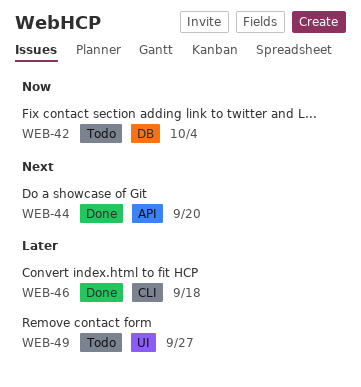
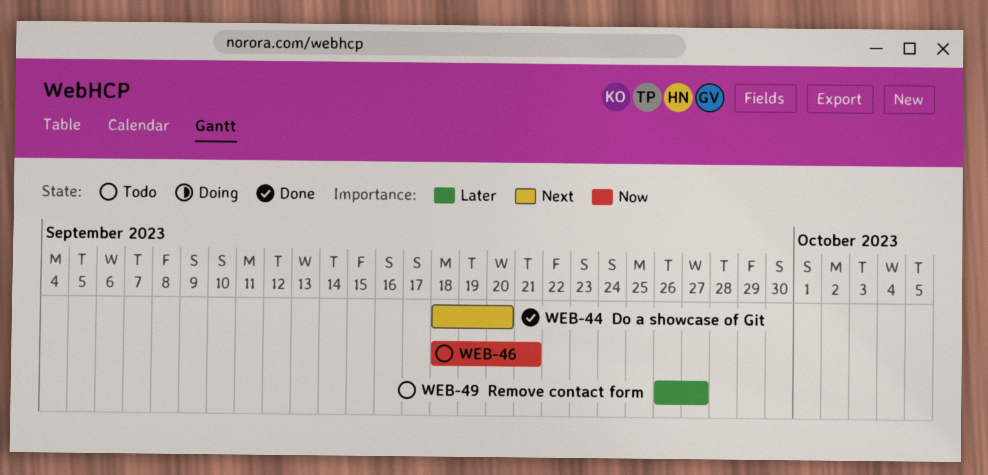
WEB-42: present -> none
WEB-46, status: Done -> Todo
WEB-46, priority: Later -> Now
WEB-46, due: Sep 18 -> Sep 21

